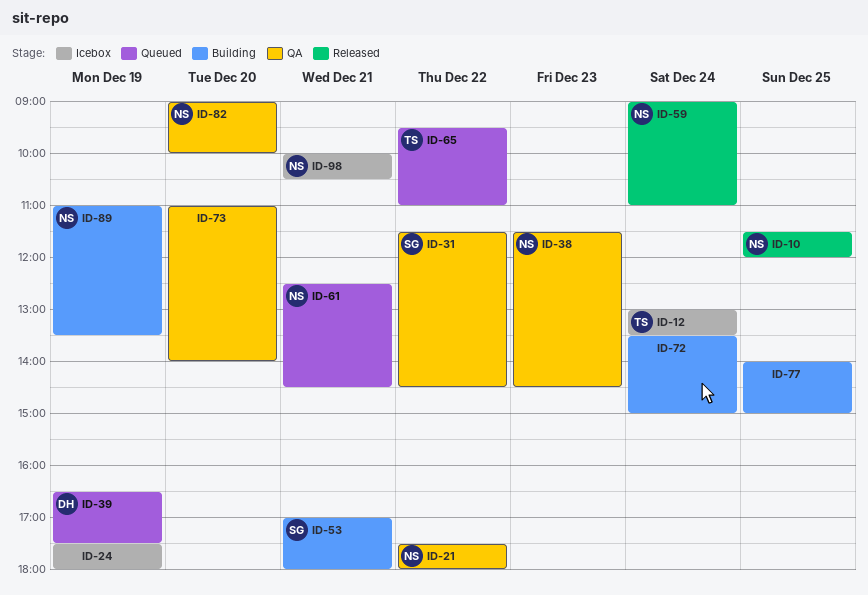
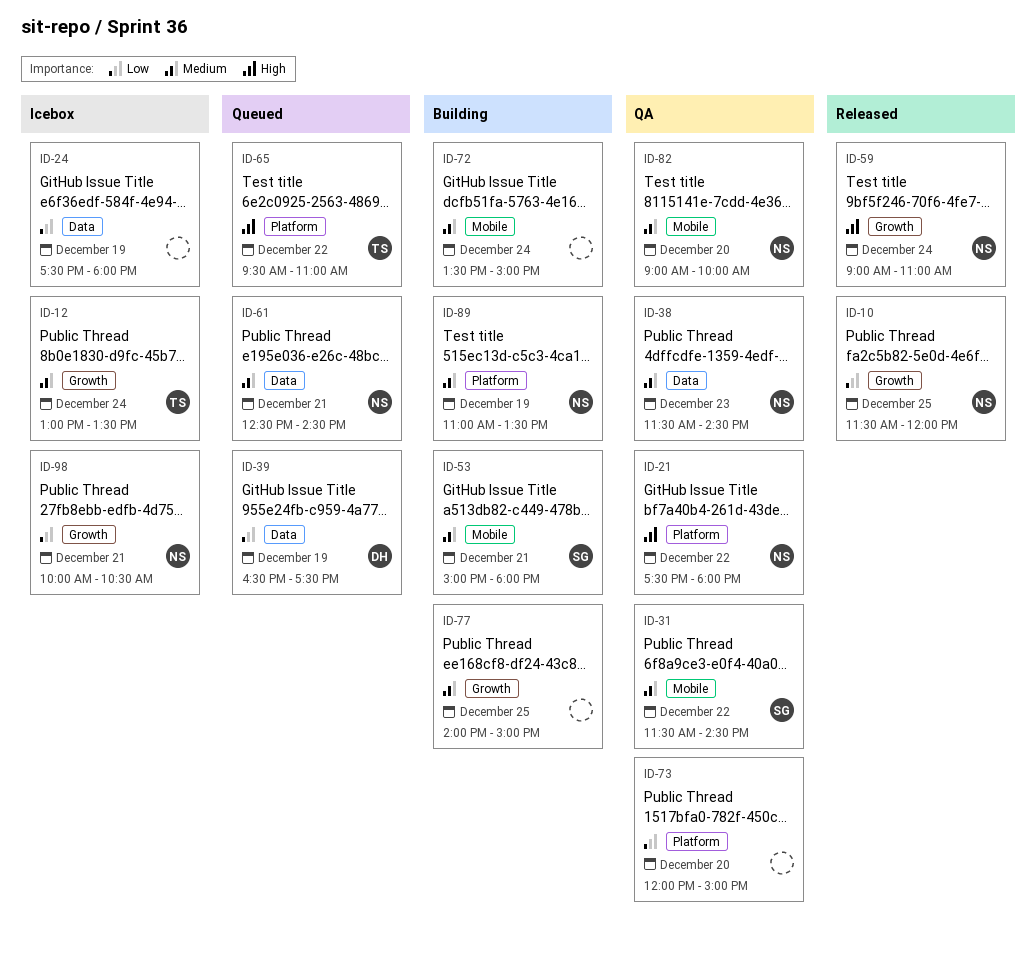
ID-53, begins: 17:00 -> 15:00
ID-73, begins: 11:00 -> 12:00
ID-73, ends: 14:00 -> 15:00

